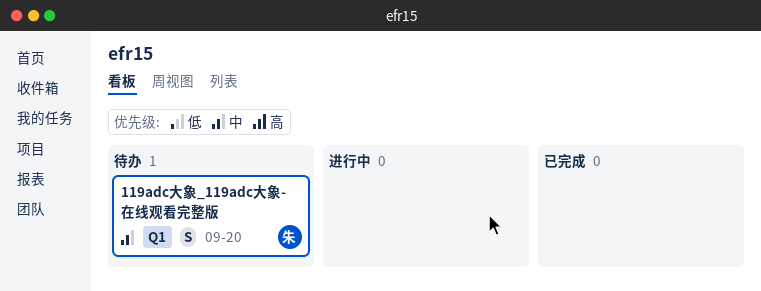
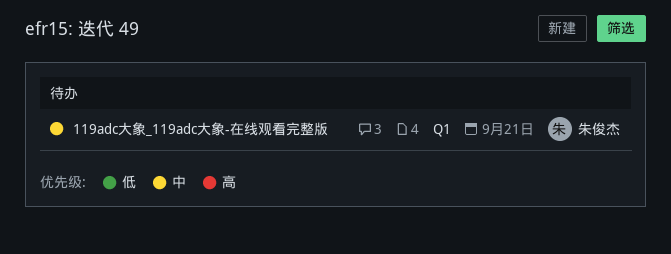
119adc大象_119adc大象-在线观看完整版, due: Sep 20 -> Sep 21

